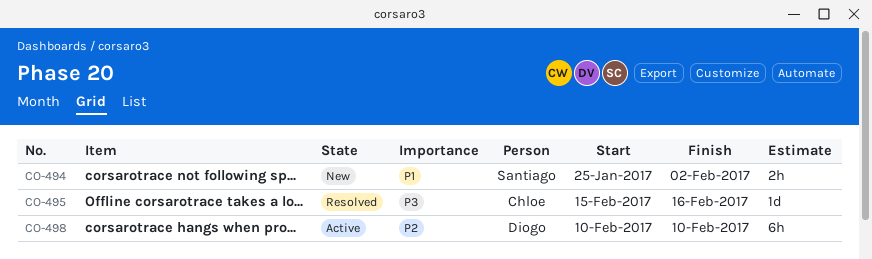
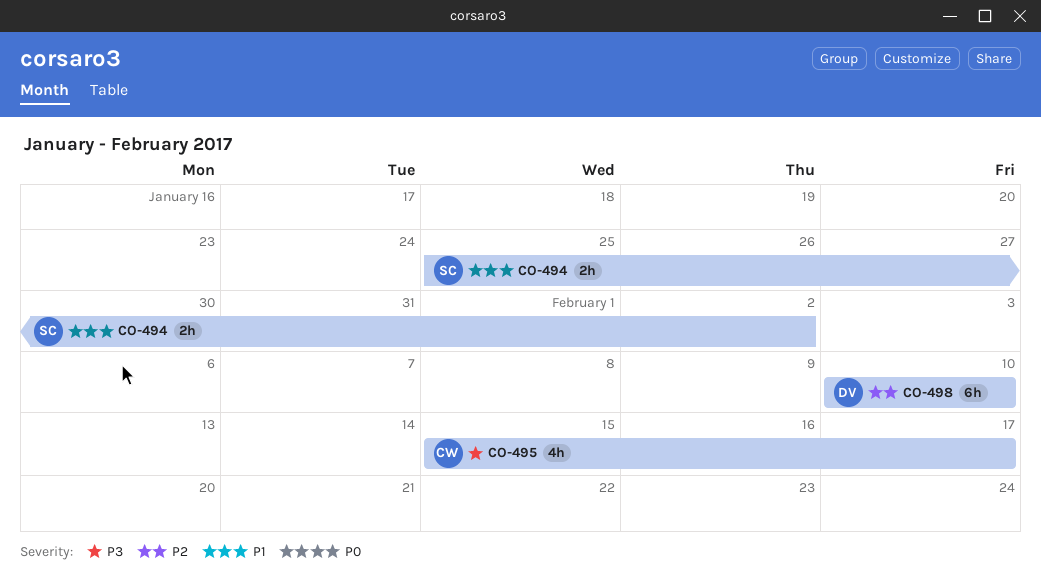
CO-495, estimate: 1d -> 4h
CO-495, due: Feb 16 -> Feb 17

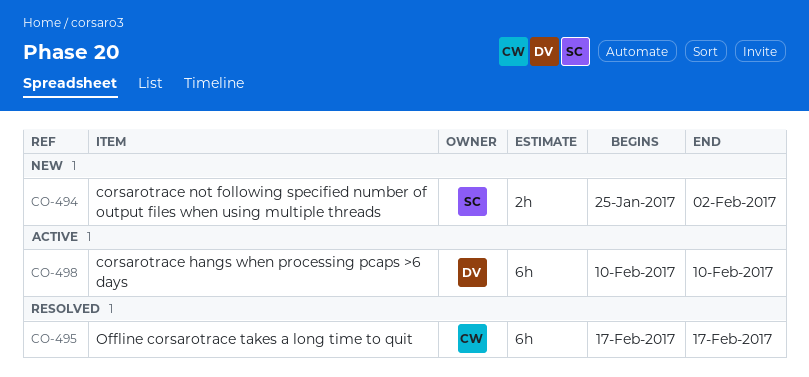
CO-495, estimate: 4h -> 6h
CO-495, start: Feb 15 -> Feb 17

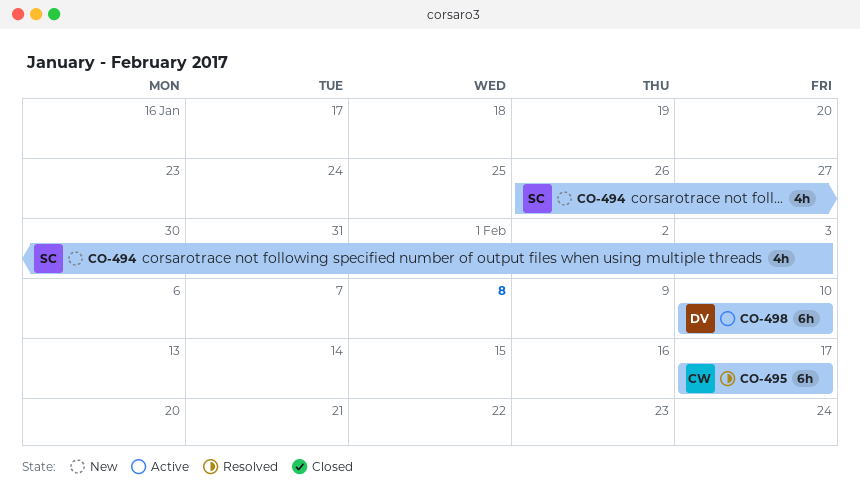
CO-494, estimate: 2h -> 4h
CO-494, start: Jan 25 -> Jan 26
CO-494, due: Feb 2 -> Feb 3

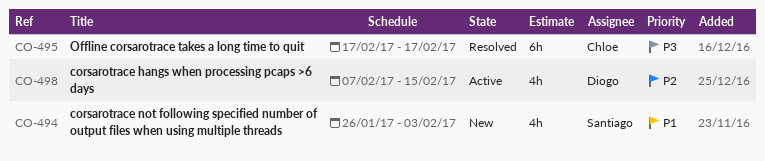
CO-498, estimate: 6h -> 4h
CO-498, start: Feb 10 -> Feb 7
CO-498, due: Feb 10 -> Feb 15

